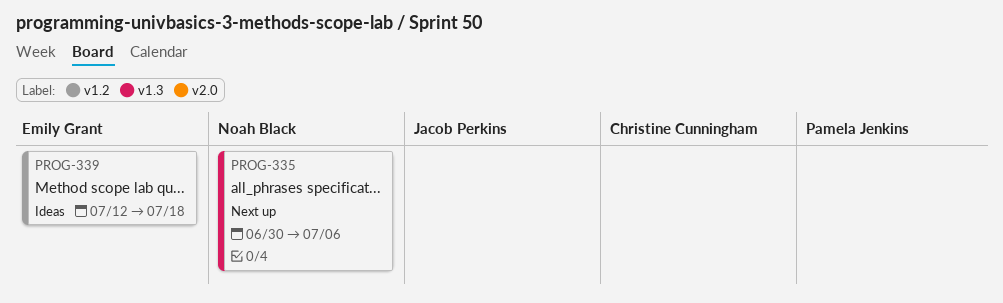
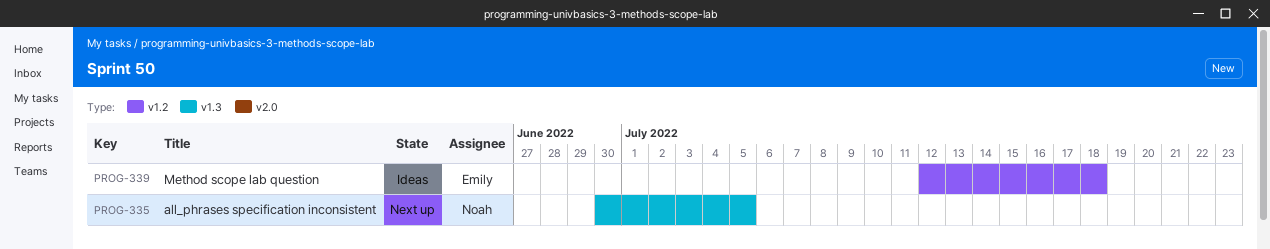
PROG-335, due: Jul 6 -> Jul 5

